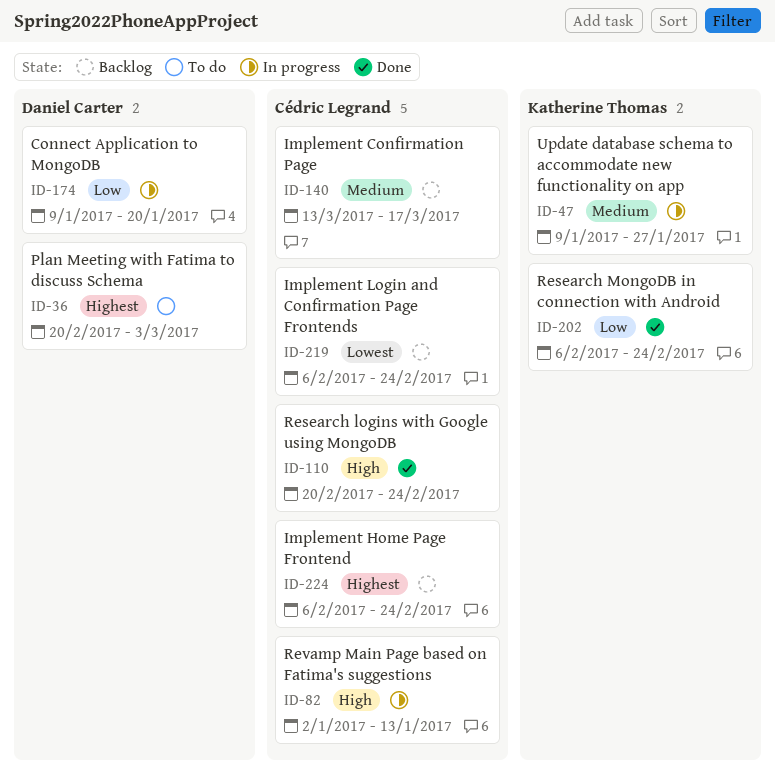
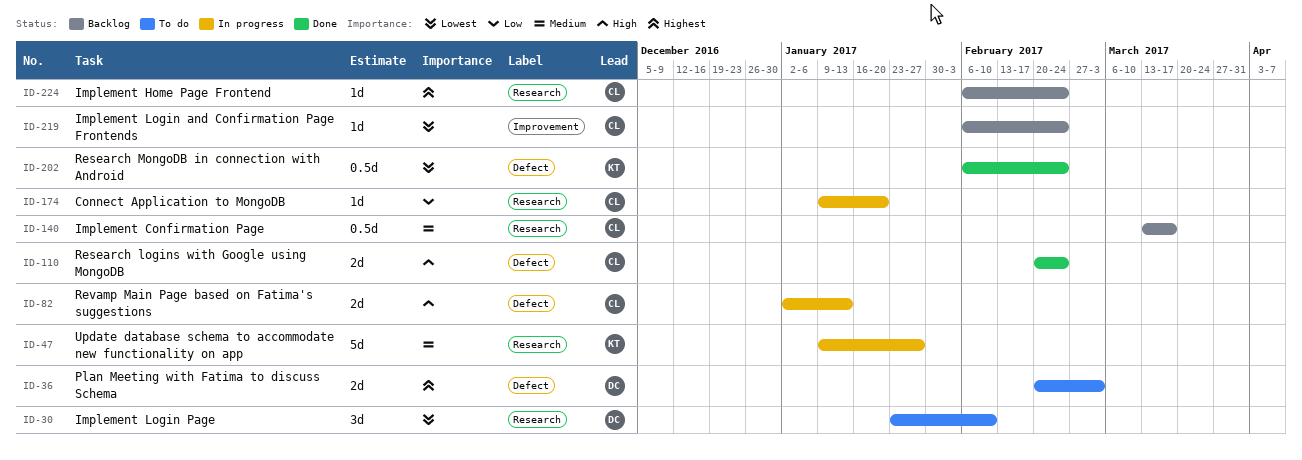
ID-30: none -> present
ID-174, owner: Daniel Carter -> Cédric Legrand
ID-202, priority: Low -> Lowest

